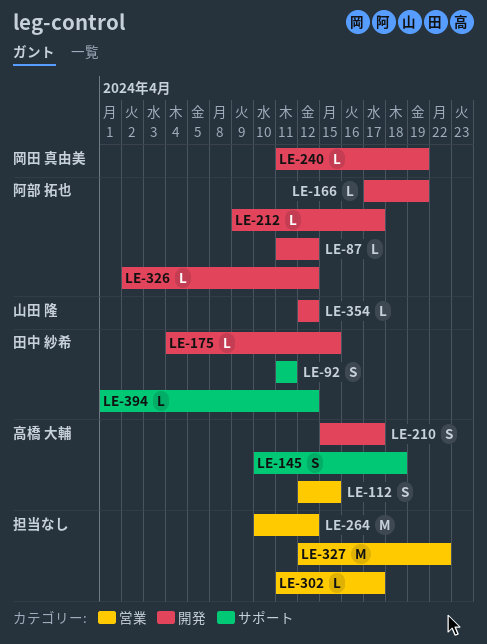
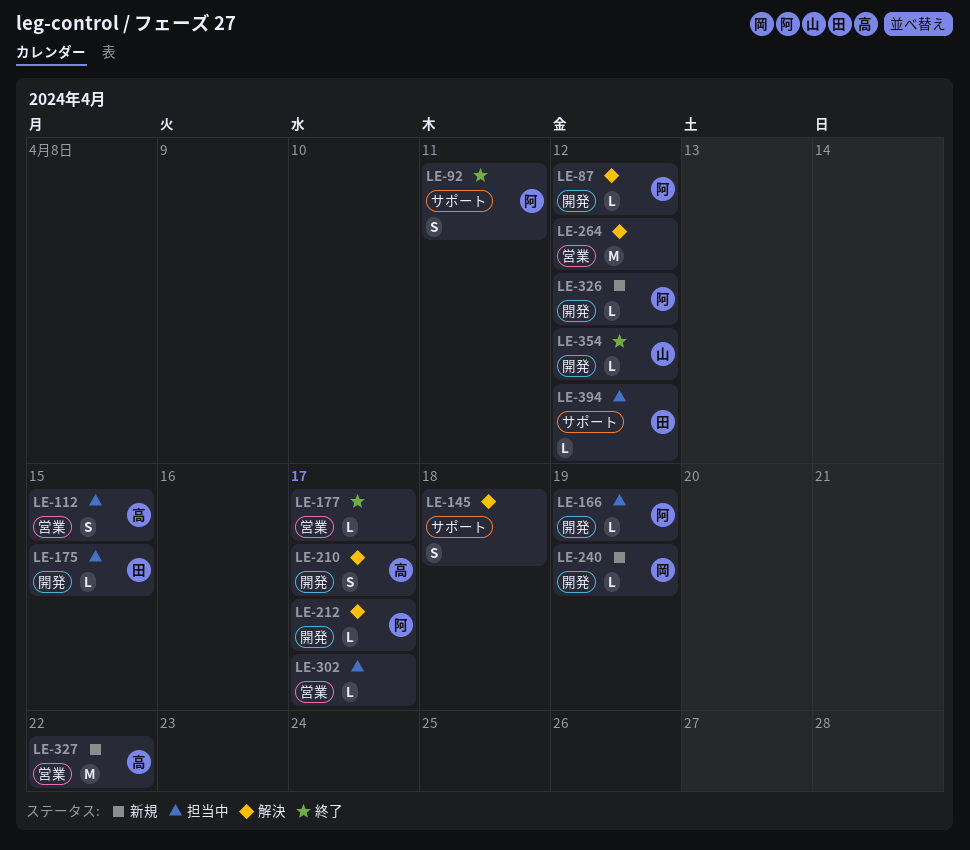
LE-92, owner: 田中 紗希 -> 阿部 拓也
LE-145, owner: 高橋 大輔 -> none
LE-177: none -> present
LE-327, owner: none -> 高橋 大輔

